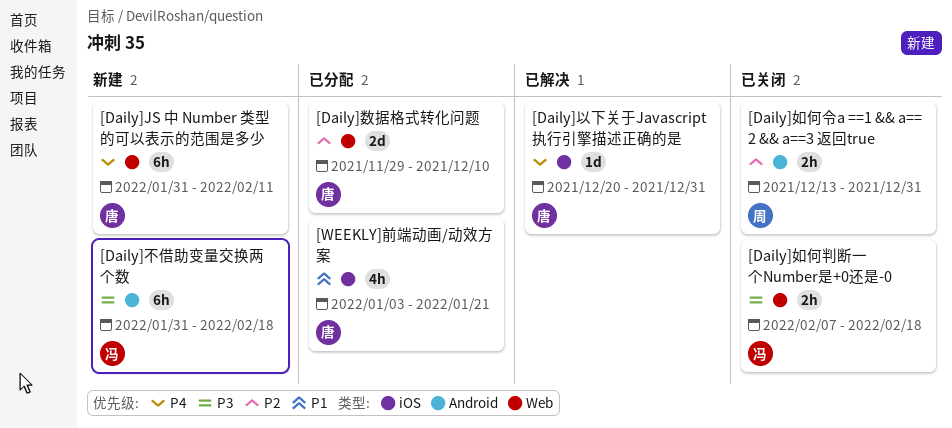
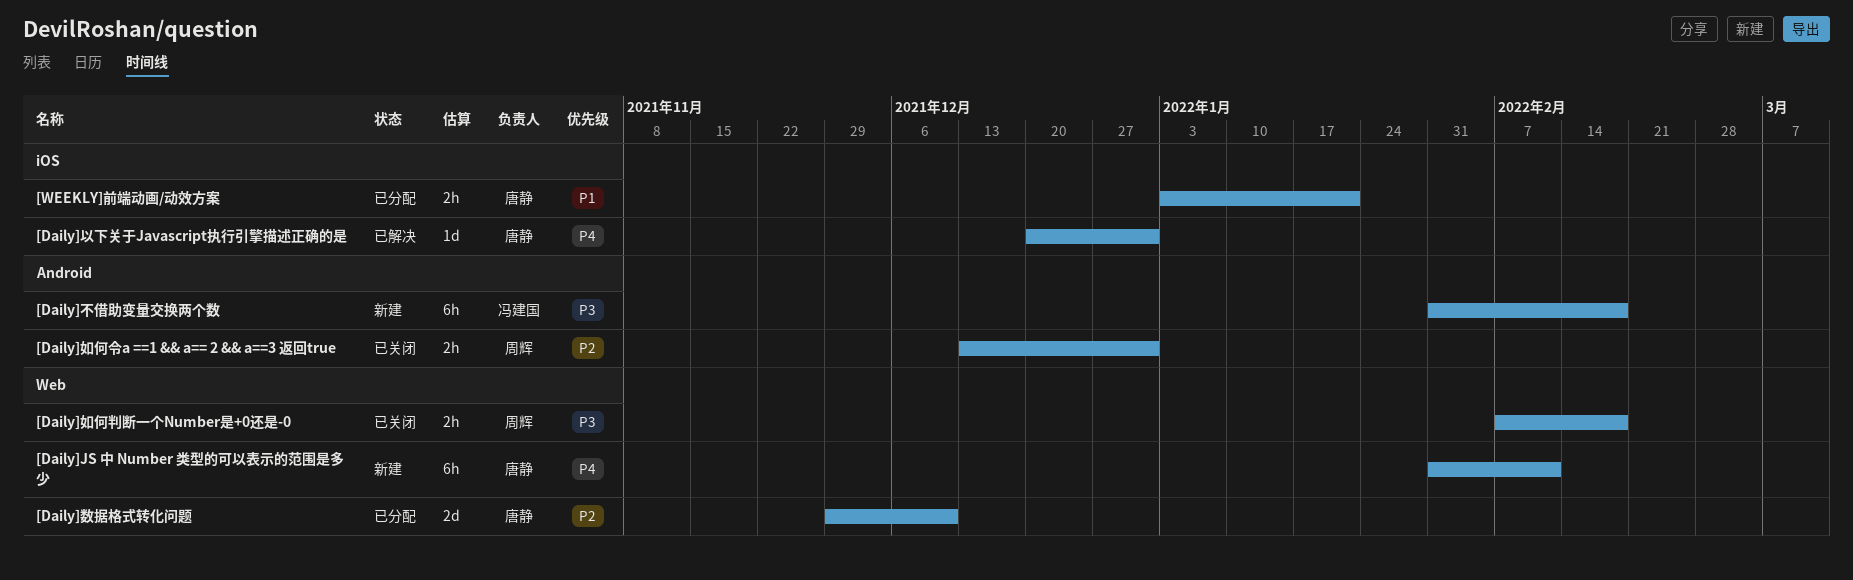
[Daily]如何判断一个Number是+0还是-0, owner: 冯建国 -> 周辉
[WEEKLY]前端动画/动效方案, estimate: 4h -> 2h

